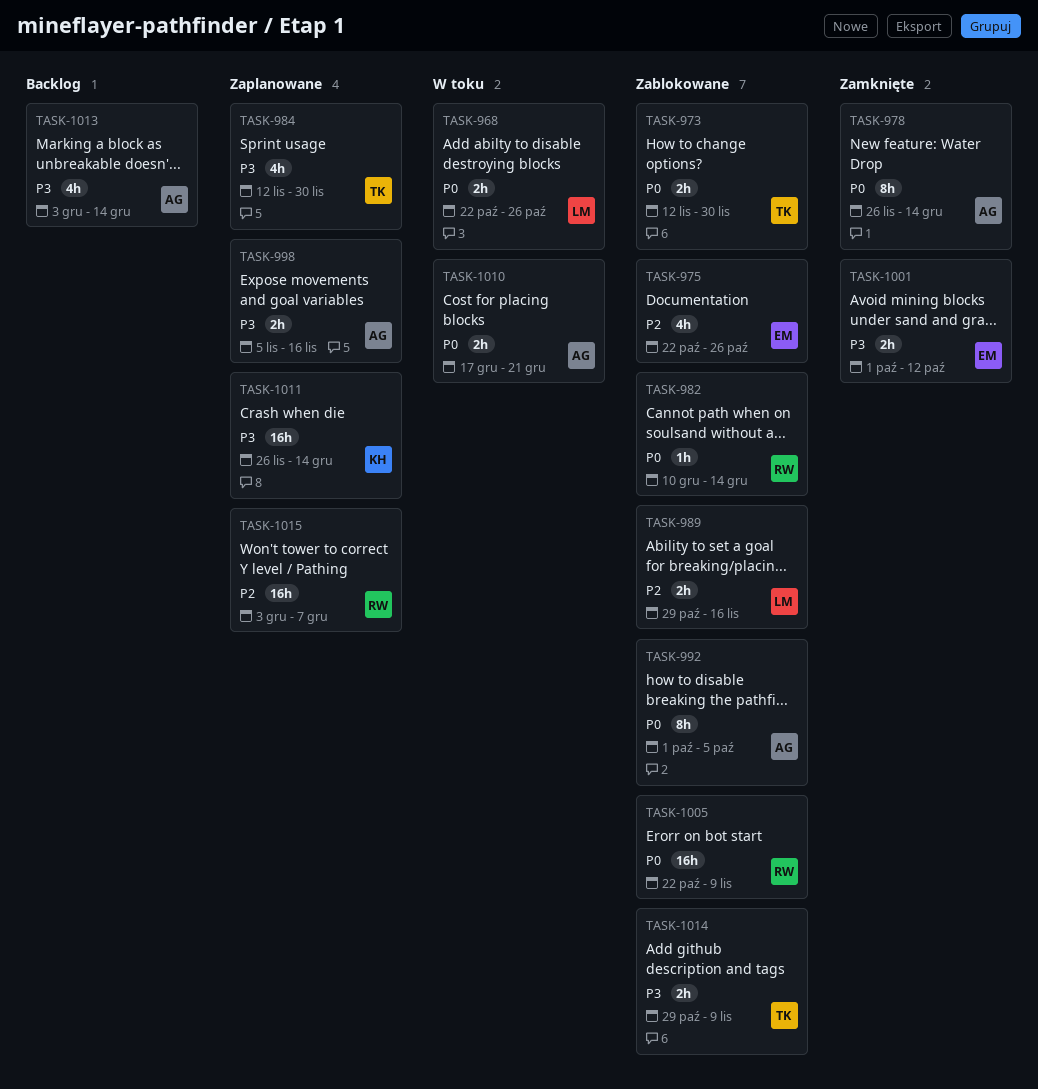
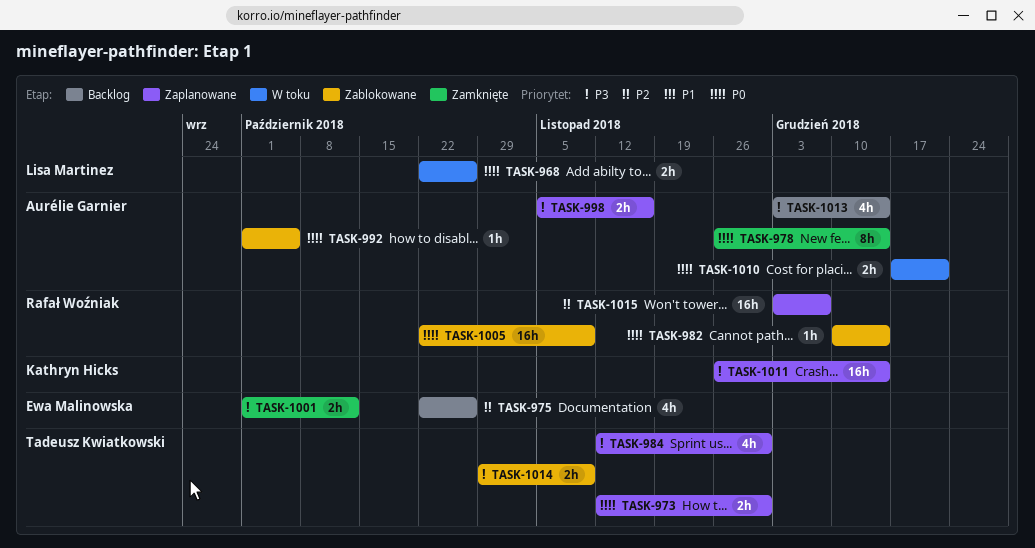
TASK-973, status: Zablokowane -> Zaplanowane
TASK-975, status: Zablokowane -> Backlog
TASK-989: present -> none
TASK-992, estimate: 8h -> 1h

